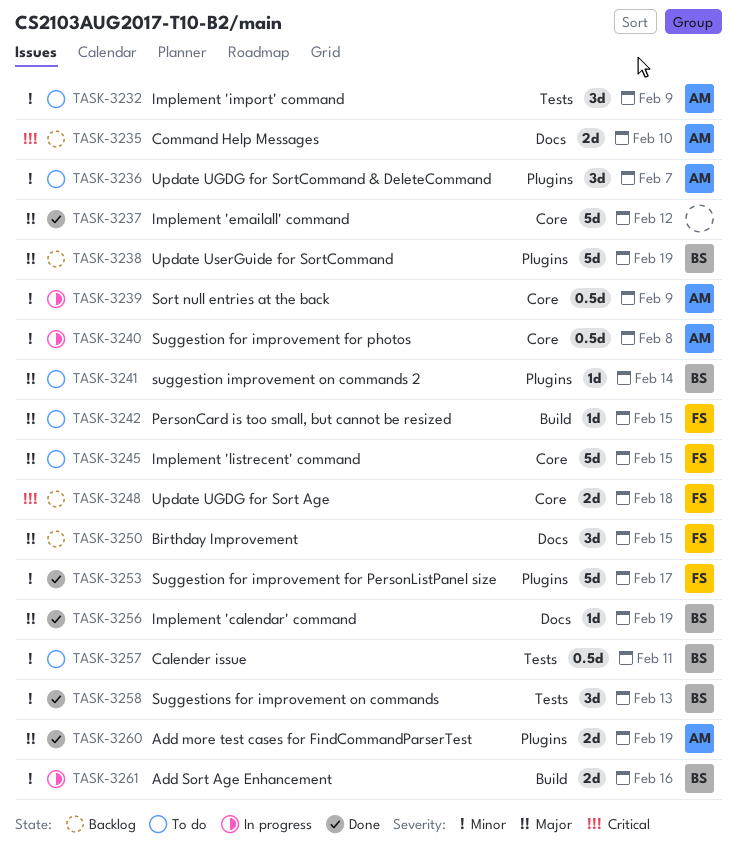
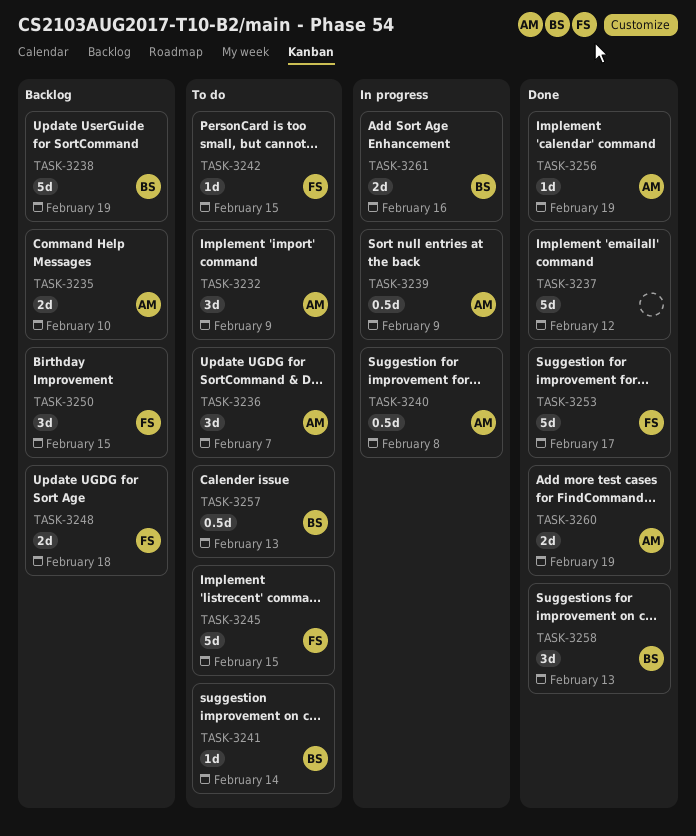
TASK-3256, owner: BS -> AM
TASK-3257, due: Feb 11 -> Feb 13

